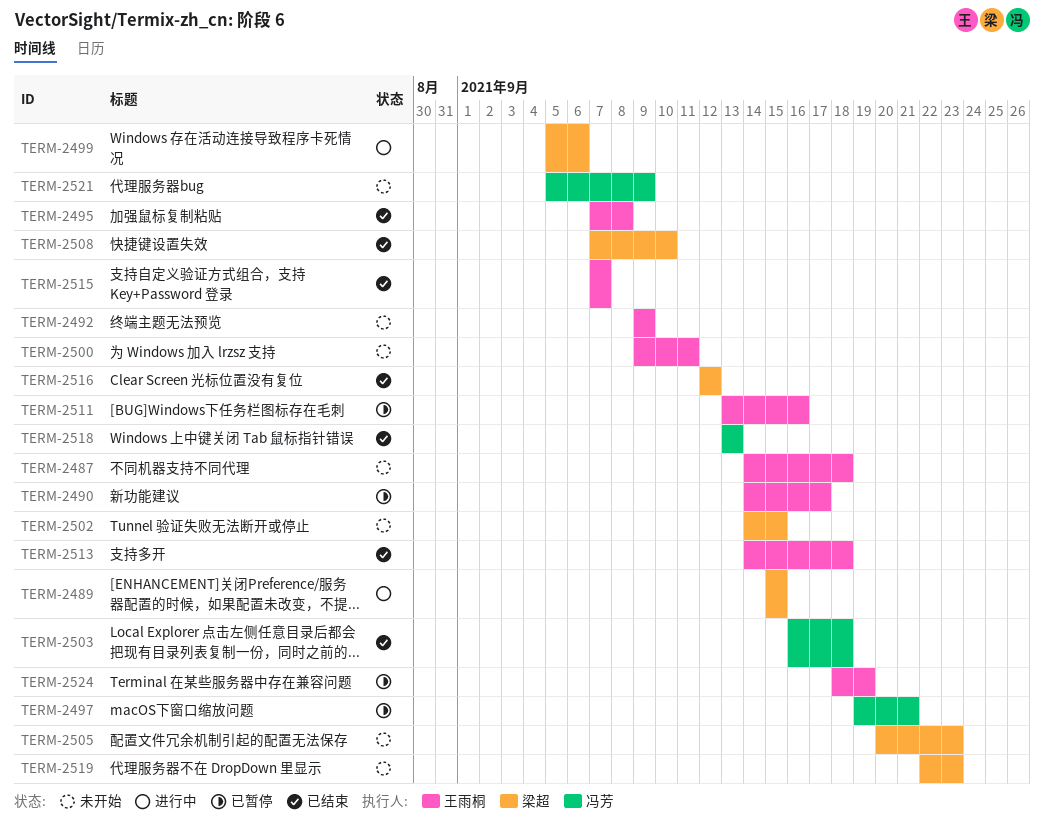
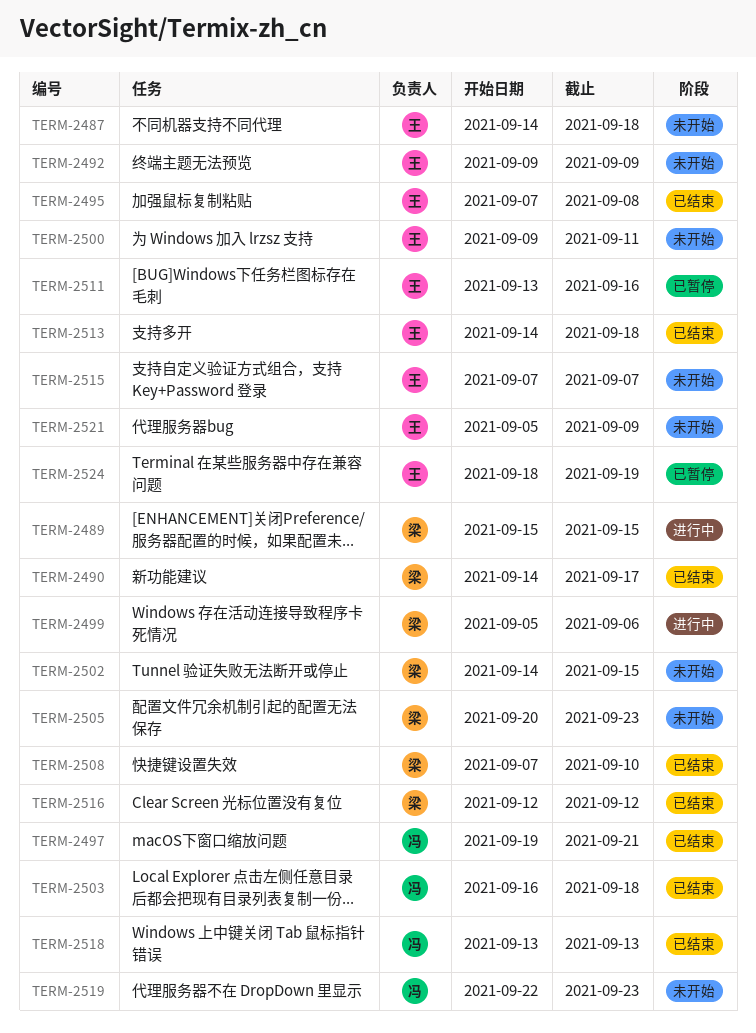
TERM-2490, status: 已暂停 -> 已结束
TERM-2490, owner: 王雨桐 -> 梁超
TERM-2497, status: 已暂停 -> 已结束
TERM-2515, status: 已结束 -> 未开始
TERM-2519, owner: 梁超 -> 冯芳
TERM-2521, owner: 冯芳 -> 王雨桐

